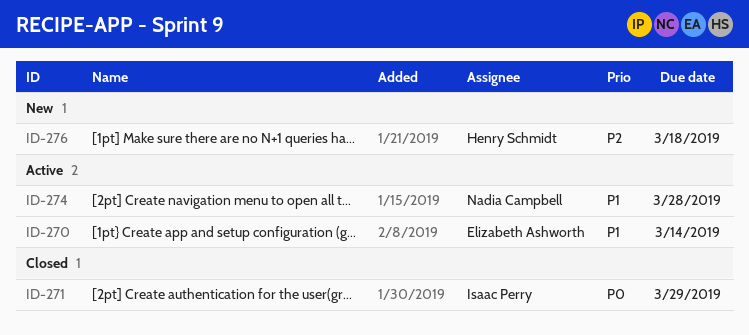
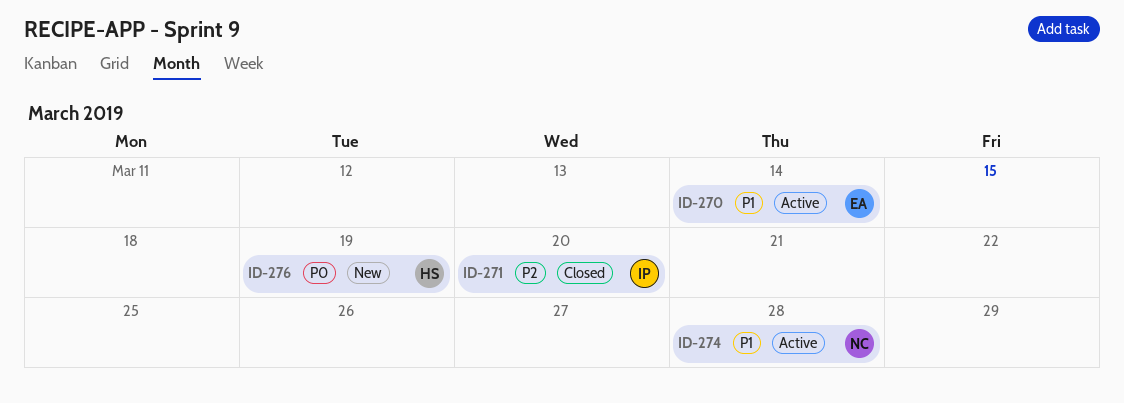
ID-271, priority: P0 -> P2
ID-271, due: Mar 29 -> Mar 20
ID-276, priority: P2 -> P0
ID-276, due: Mar 18 -> Mar 19

